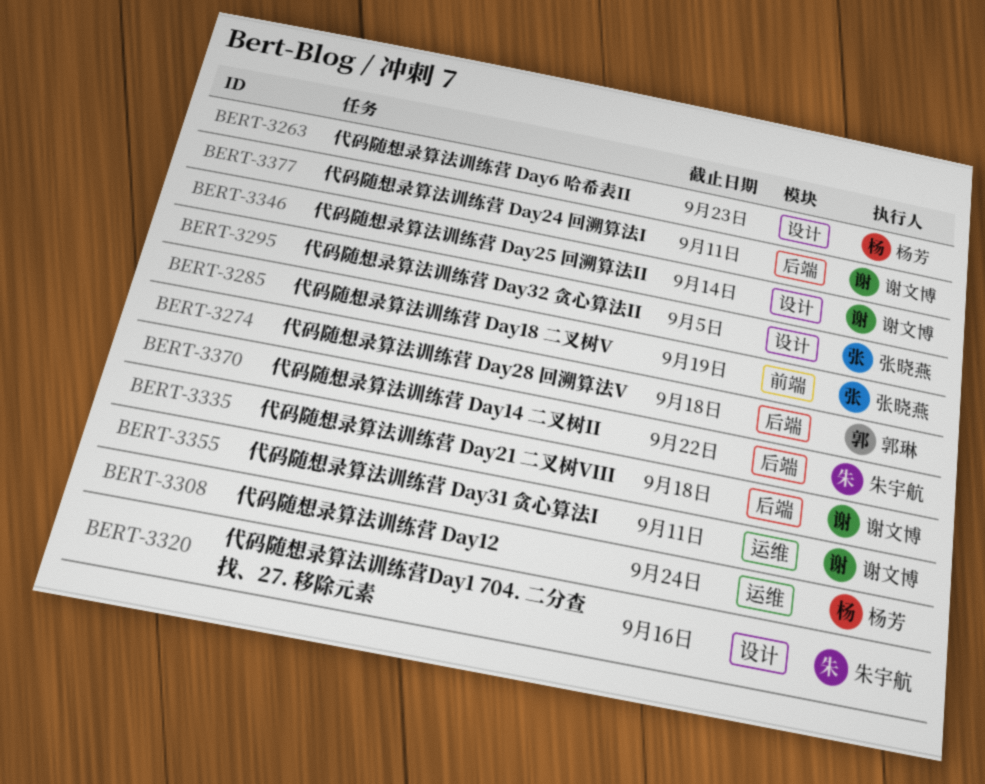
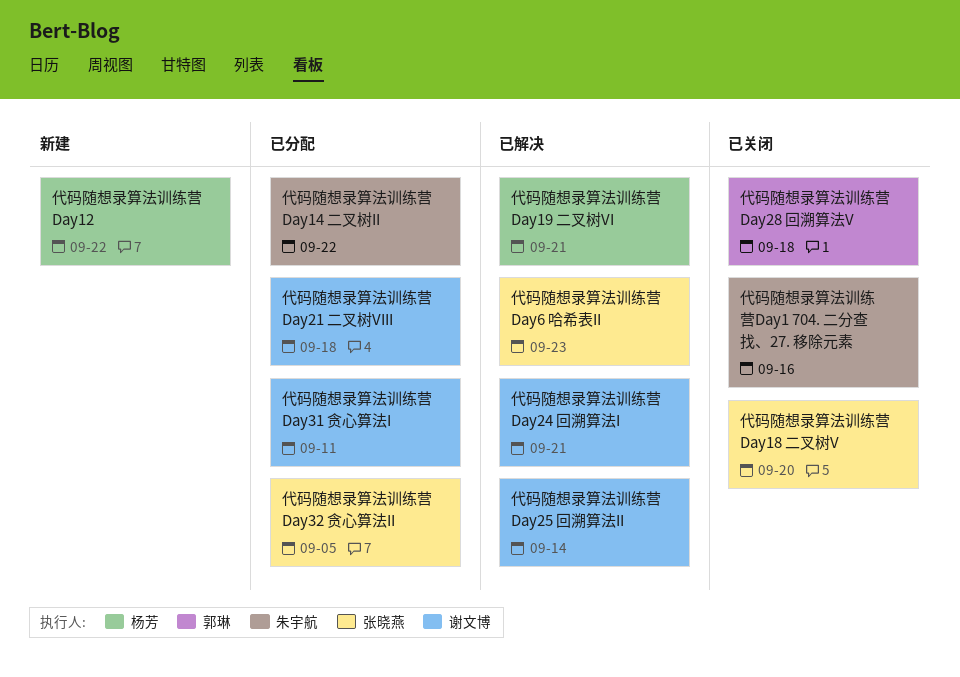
代码随想录算法训练营 Day12, due: Sep 24 -> Sep 22
代码随想录算法训练营 Day18 二叉树V, due: Sep 19 -> Sep 20
代码随想录算法训练营 Day19 二叉树VI: none -> present
代码随想录算法训练营 Day24 回溯算法I, due: Sep 11 -> Sep 21
代码随想录算法训练营 Day6 哈希表II, owner: 杨芳 -> 张晓燕

